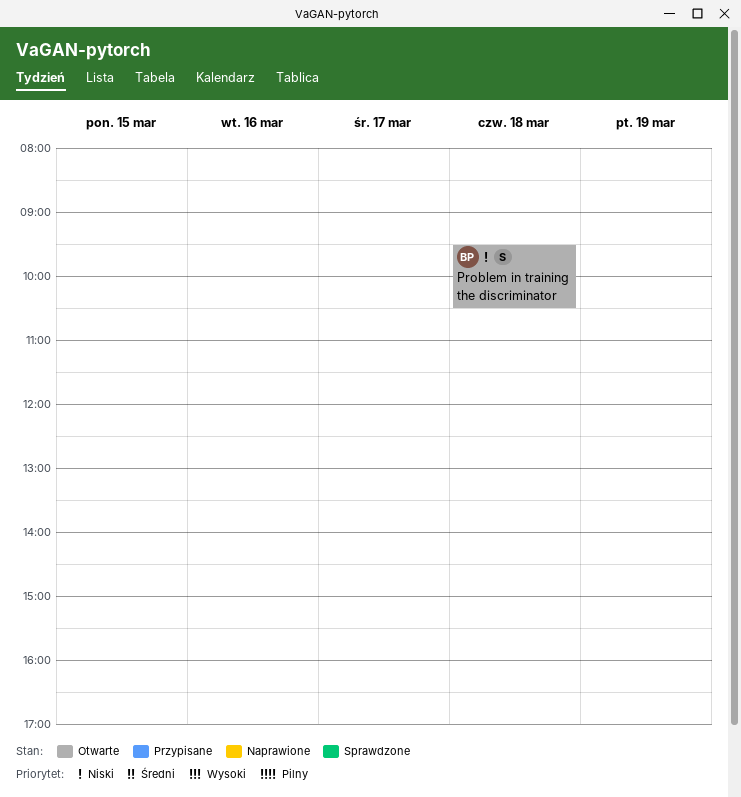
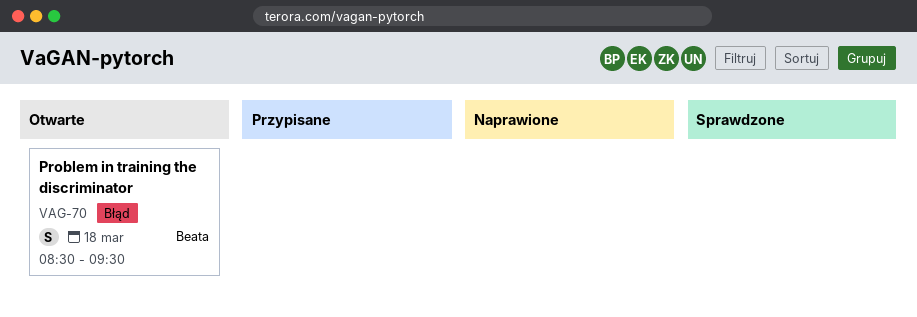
Problem in training the discriminator, begins: 09:30 -> 08:30
Problem in training the discriminator, ends: 10:30 -> 09:30

